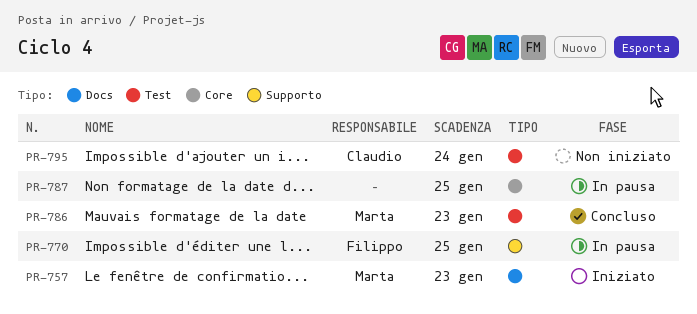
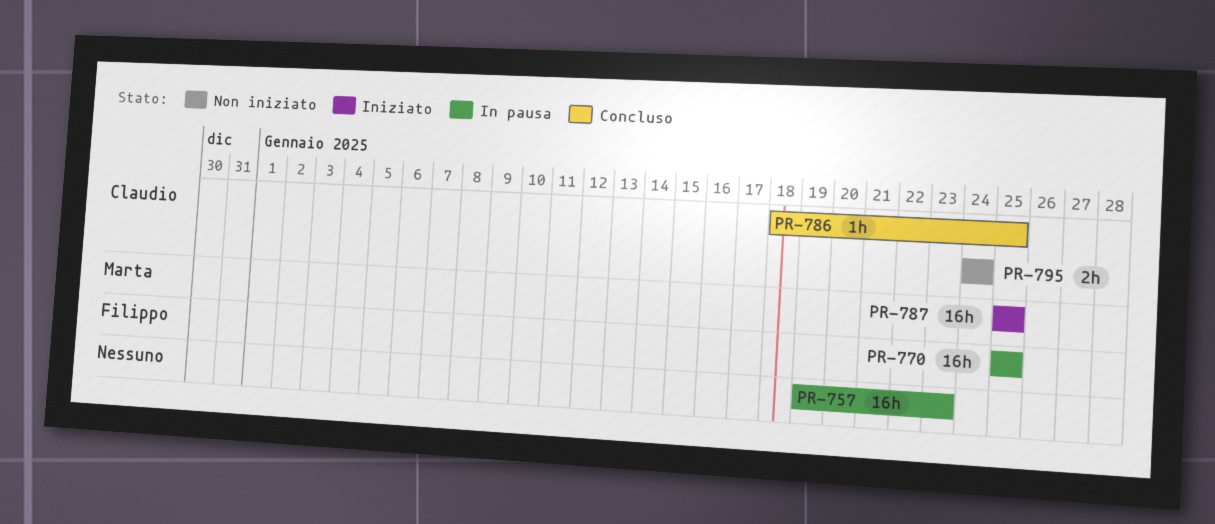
PR-757, status: Iniziato -> In pausa
PR-757, owner: Marta -> none
PR-786, owner: Marta -> Claudio
PR-786, due: Jan 23 -> Jan 25
PR-787, status: In pausa -> Iniziato
PR-787, owner: none -> Marta

